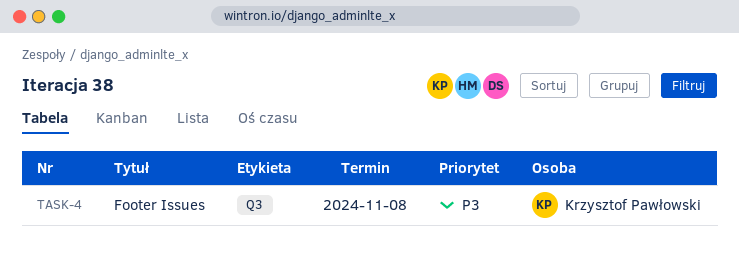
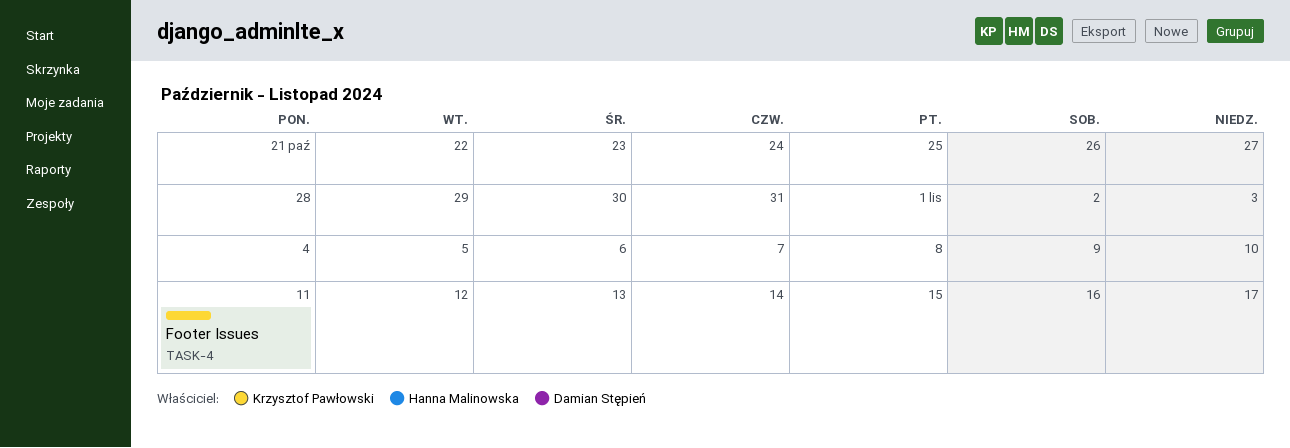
TASK-4, due: Nov 8 -> Nov 11

